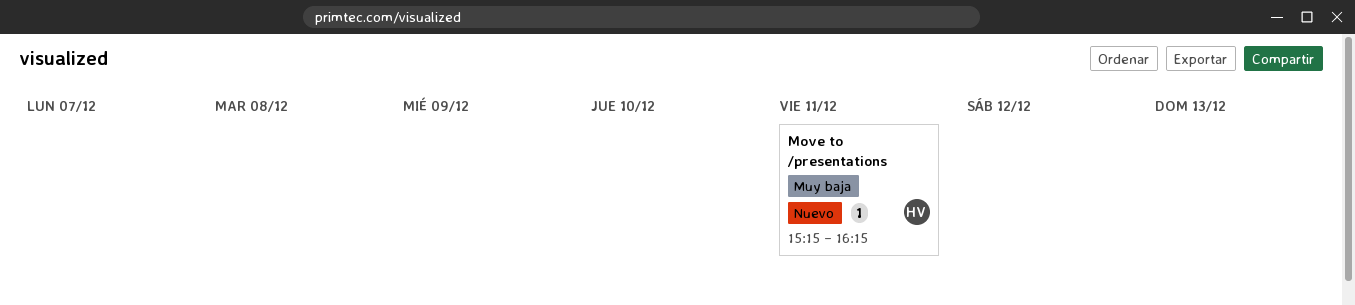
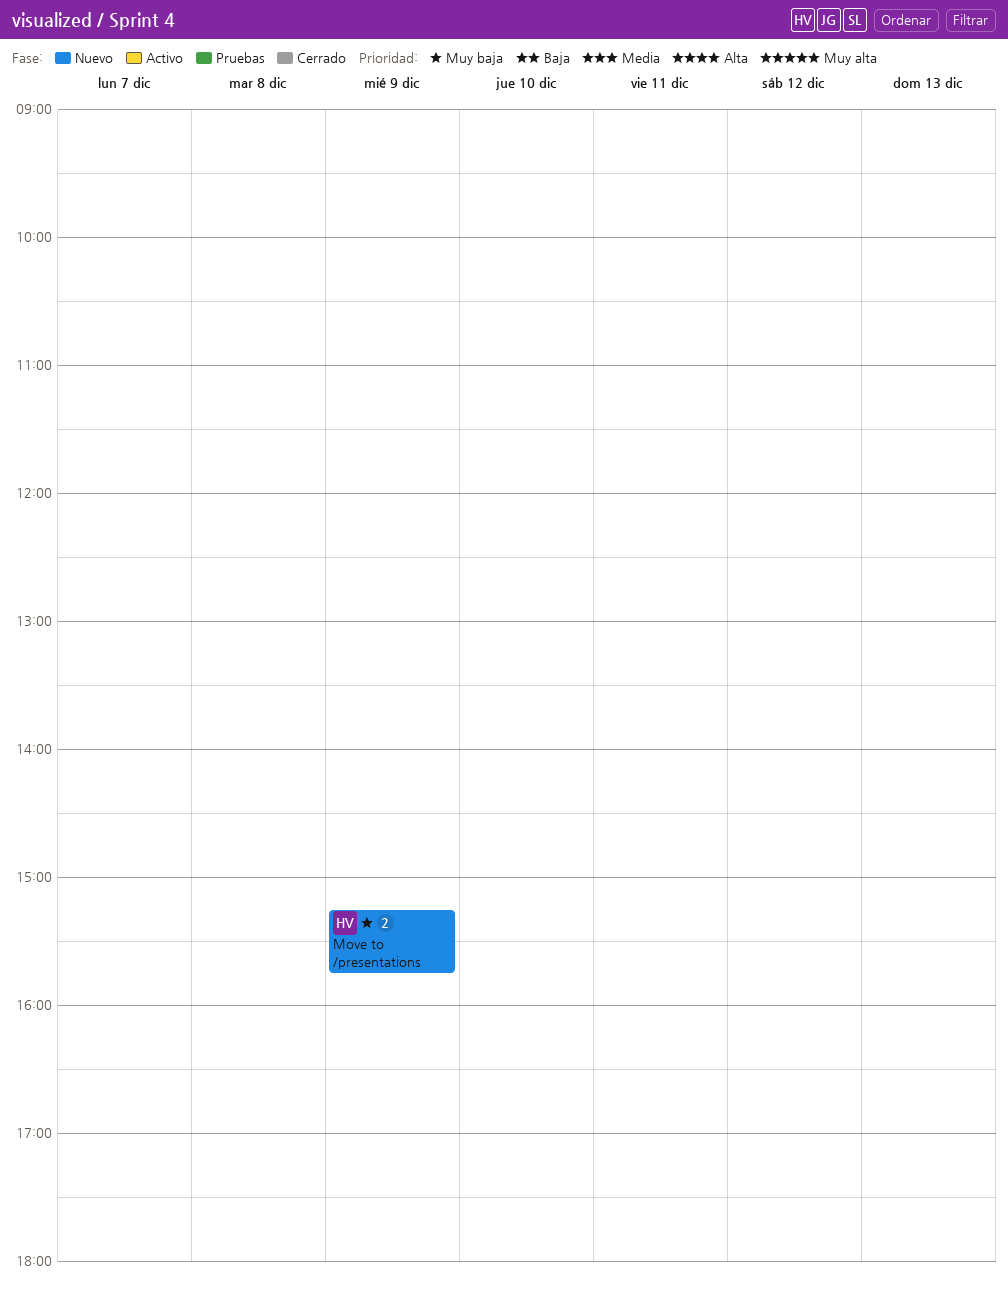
Move to /presentations, estimate: 1 -> 2
Move to /presentations, day: Dec 11 -> Dec 9
Move to /presentations, ends: 16:15 -> 15:45

